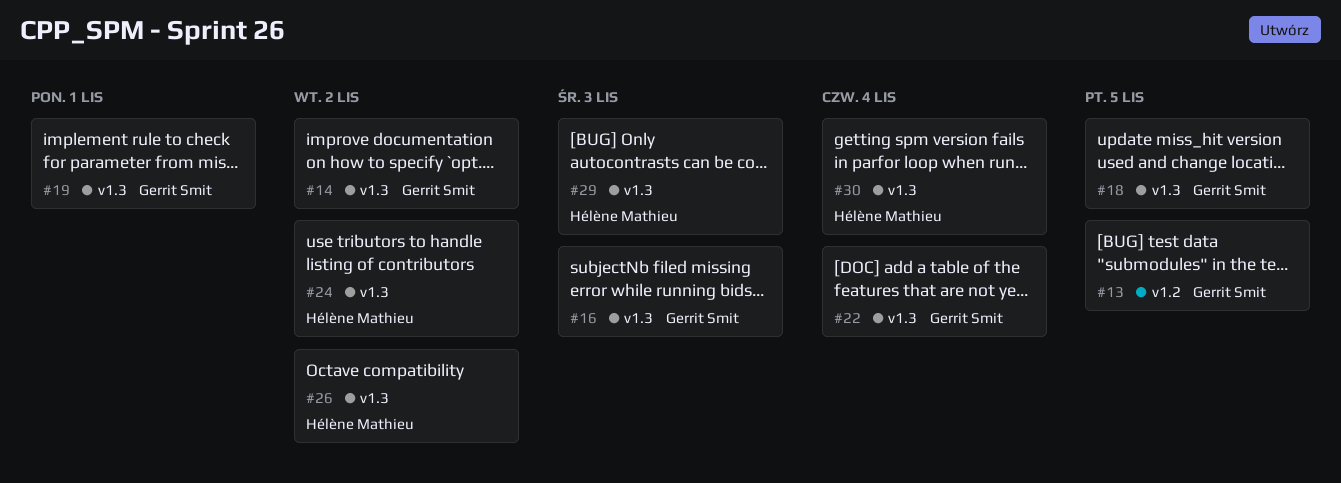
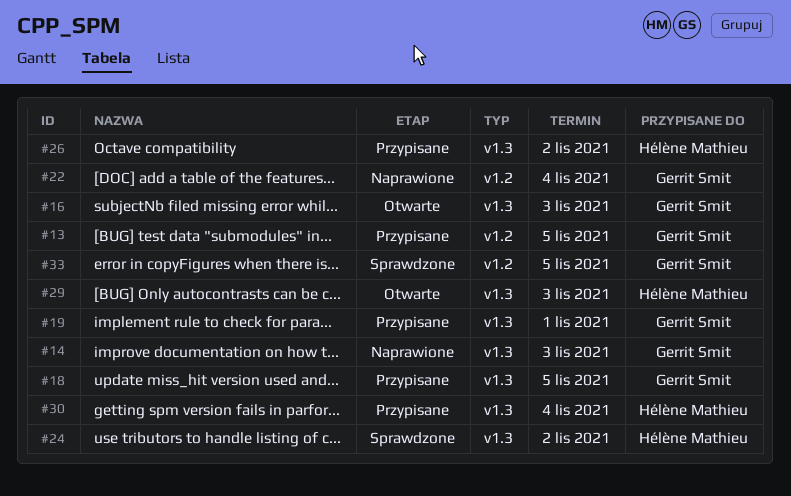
#14, due: Nov 2 -> Nov 3
#22, label: v1.3 -> v1.2
#33: none -> present

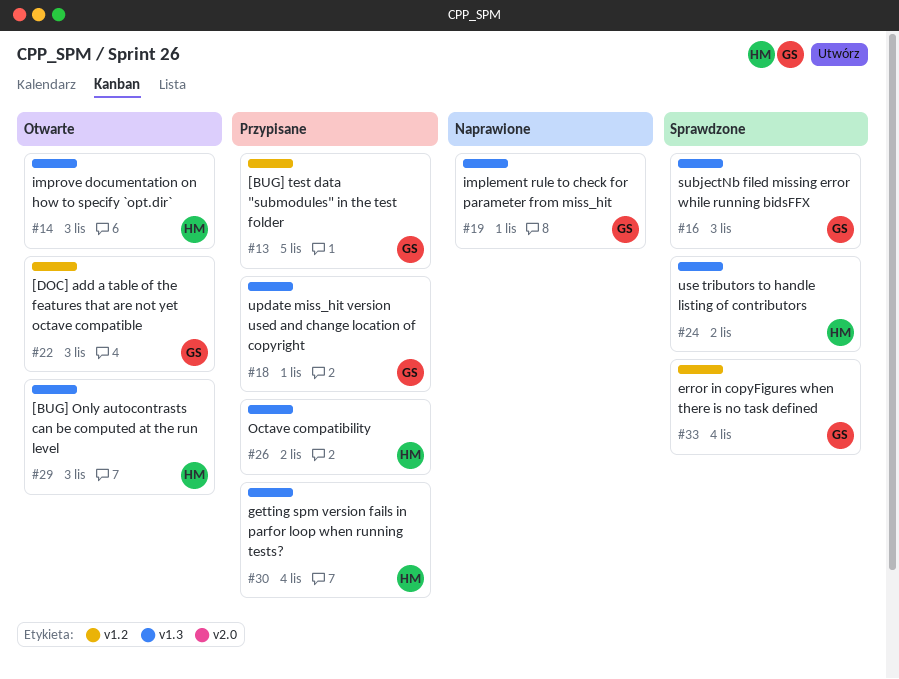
#14, status: Naprawione -> Otwarte
#14, owner: Gerrit Smit -> Hélène Mathieu
#16, status: Otwarte -> Sprawdzone
#18, due: Nov 5 -> Nov 1
#19, status: Przypisane -> Naprawione
#22, status: Naprawione -> Otwarte
#22, due: Nov 4 -> Nov 3
#33, due: Nov 5 -> Nov 4

